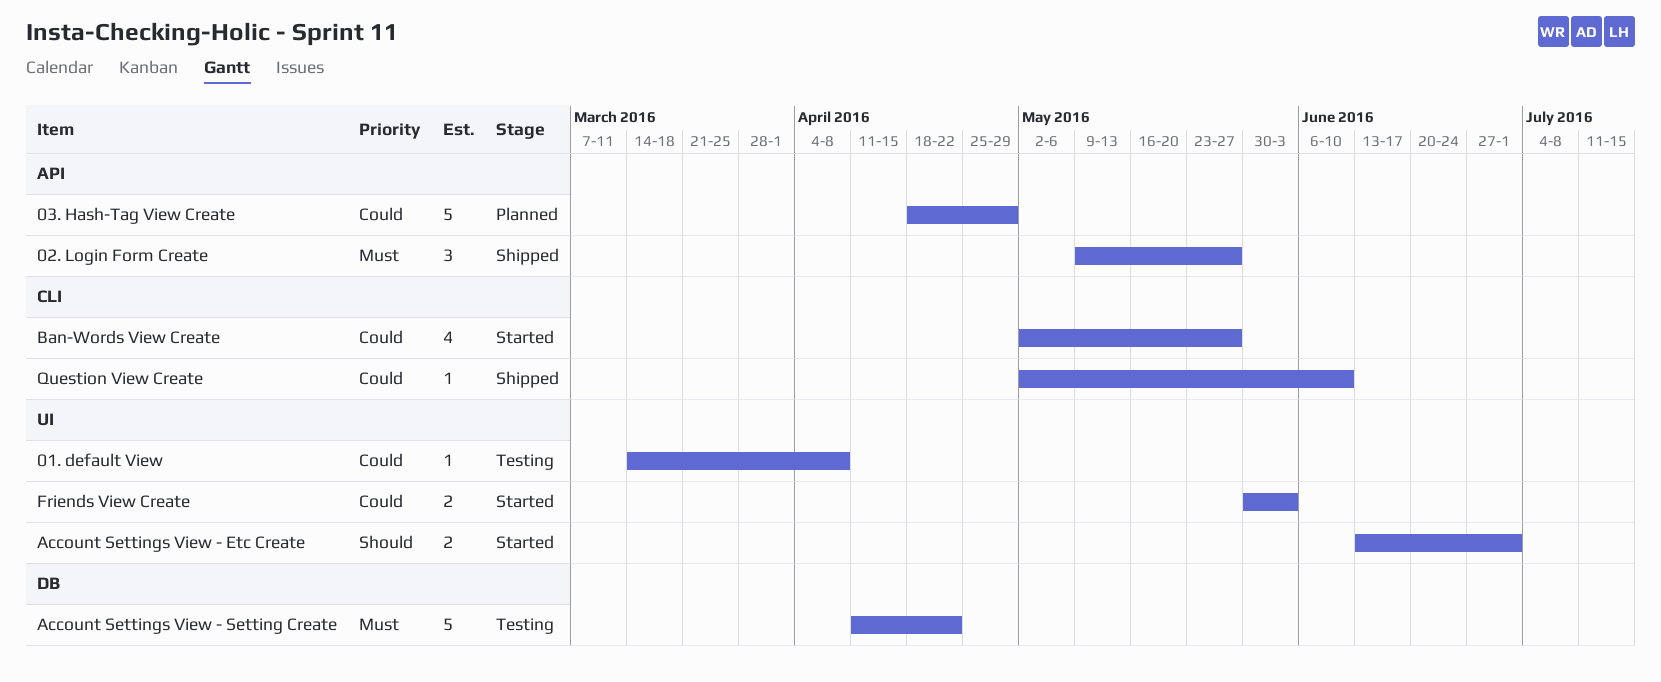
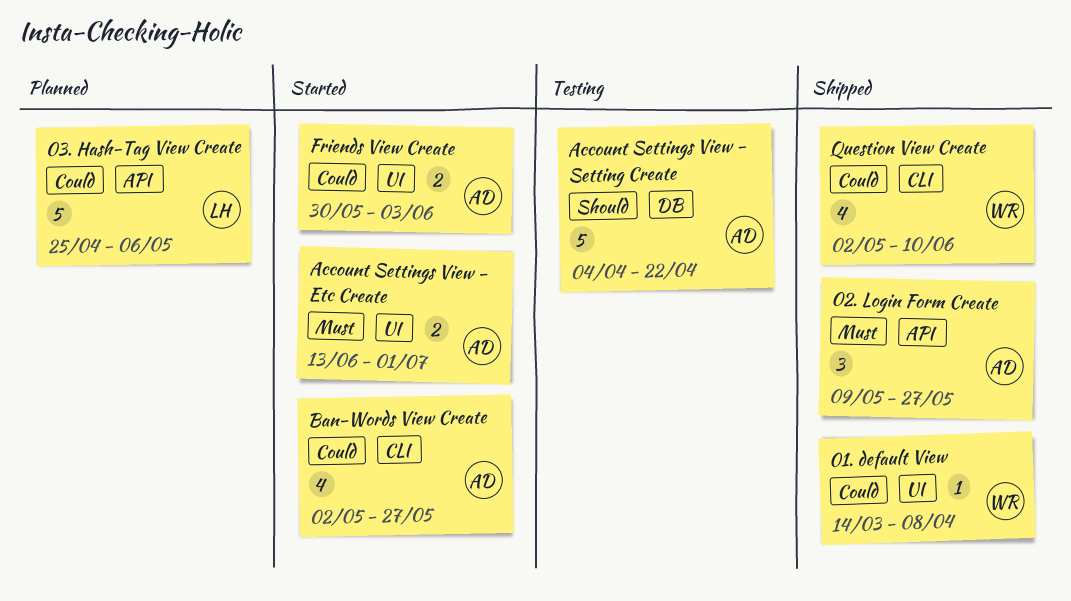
01. default View, status: Testing -> Shipped
03. Hash-Tag View Create, start: Apr 18 -> Apr 25
03. Hash-Tag View Create, due: Apr 29 -> May 6
Account Settings View - Etc Create, priority: Should -> Must
Account Settings View - Setting Create, priority: Must -> Should
Account Settings View - Setting Create, start: Apr 11 -> Apr 4
Question View Create, estimate: 1 -> 4

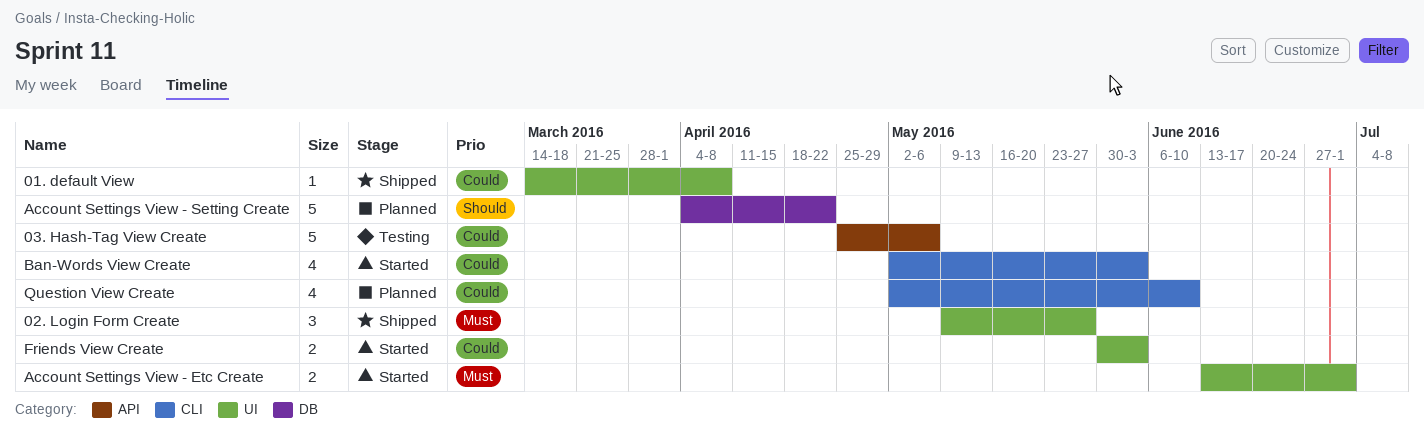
02. Login Form Create, label: API -> UI
03. Hash-Tag View Create, status: Planned -> Testing
Account Settings View - Setting Create, status: Testing -> Planned
Ban-Words View Create, due: May 27 -> Jun 3
Question View Create, status: Shipped -> Planned

